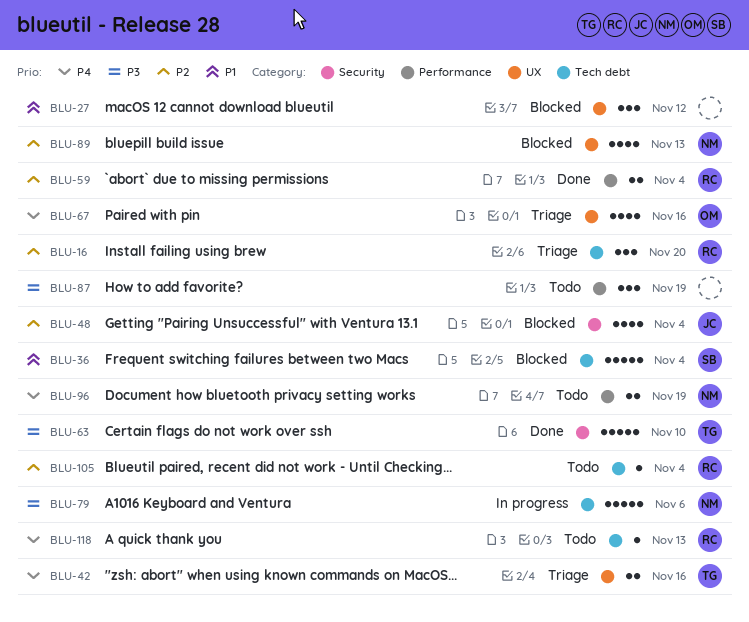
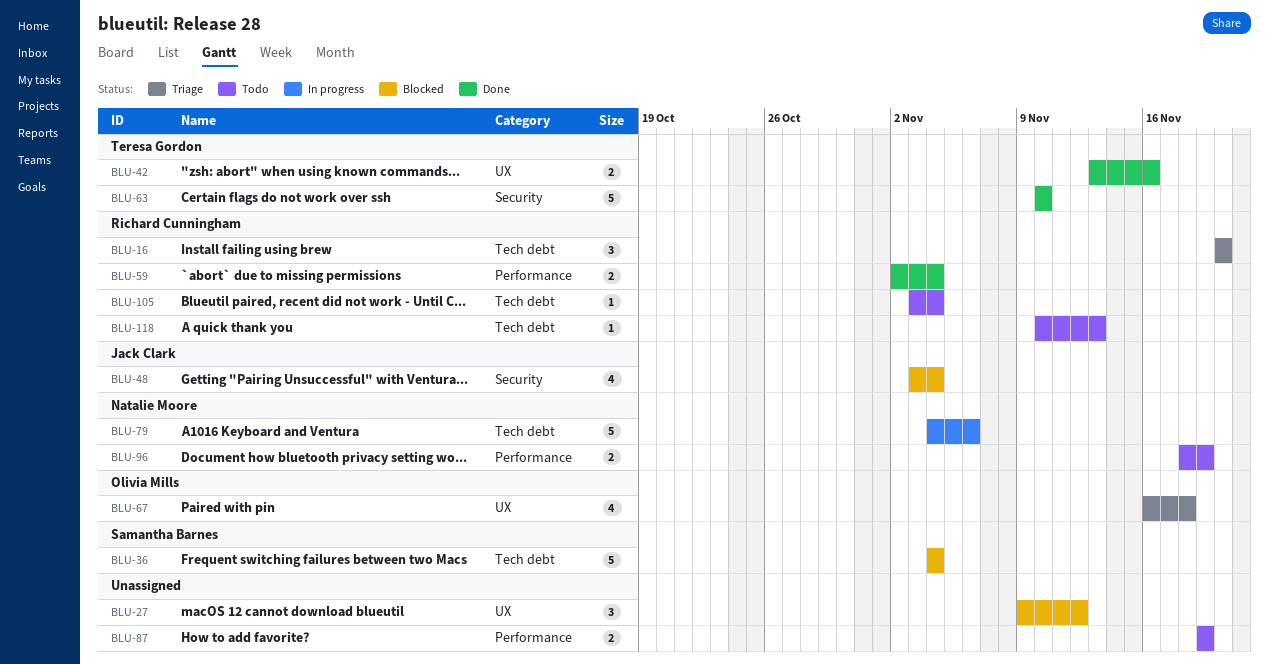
BLU-42, status: Triage -> Done
BLU-67, due: Nov 16 -> Nov 18
BLU-87, estimate: 3 -> 2
BLU-89: present -> none

